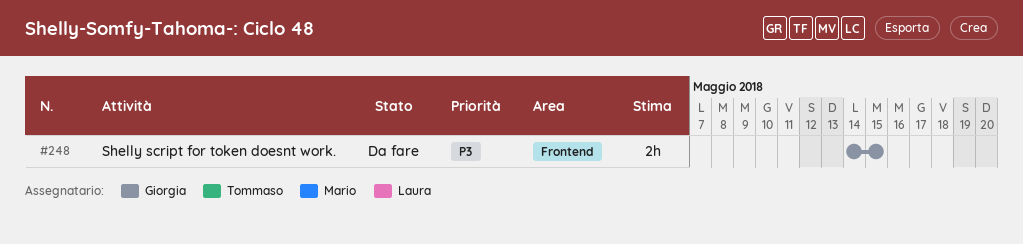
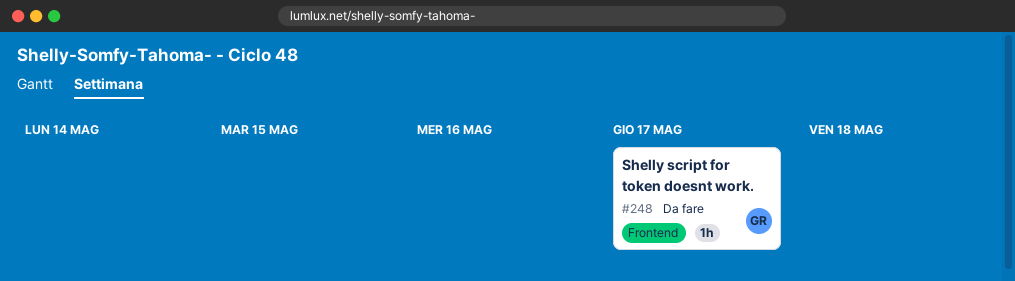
#248, estimate: 2h -> 1h
#248, due: May 15 -> May 17

